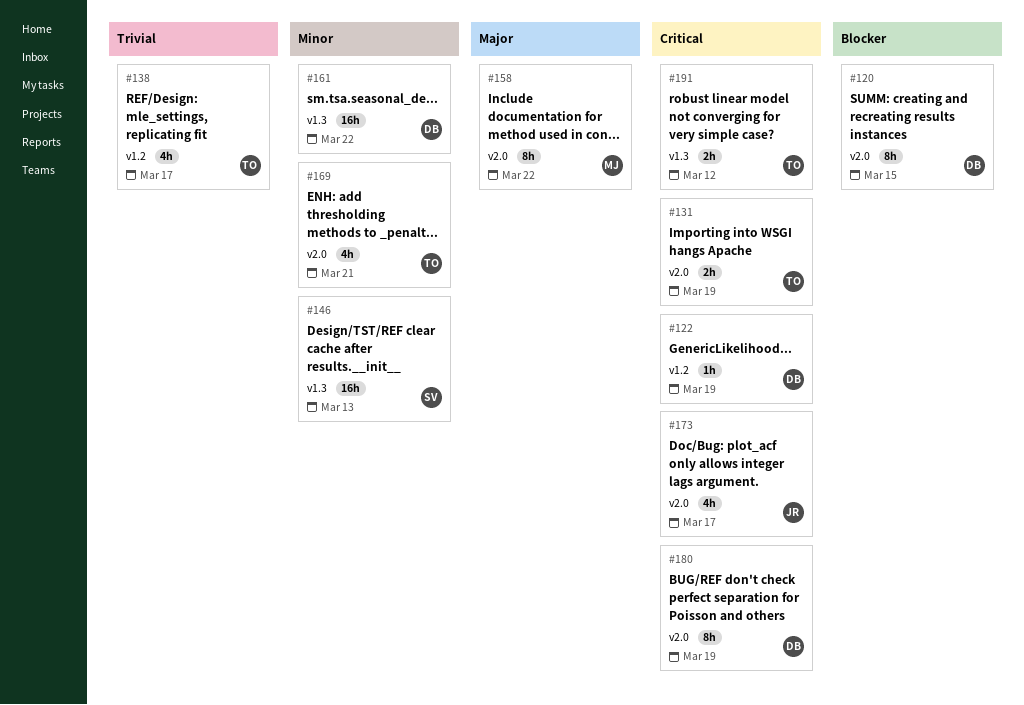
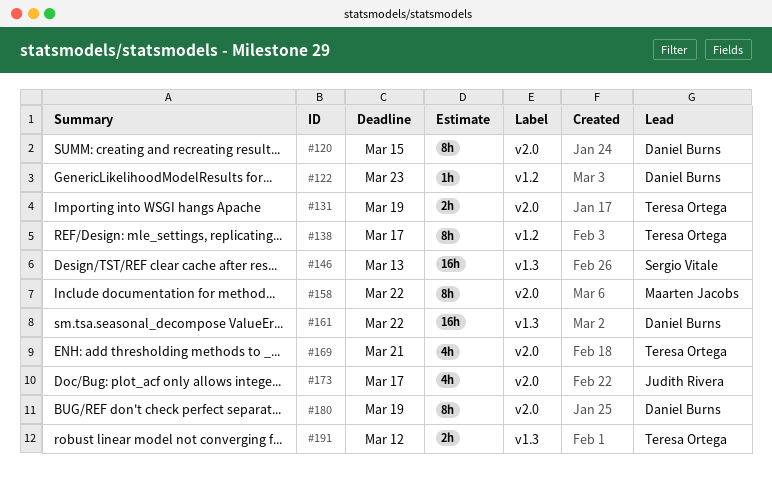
#122, due: Mar 19 -> Mar 23
#138, estimate: 4h -> 8h

